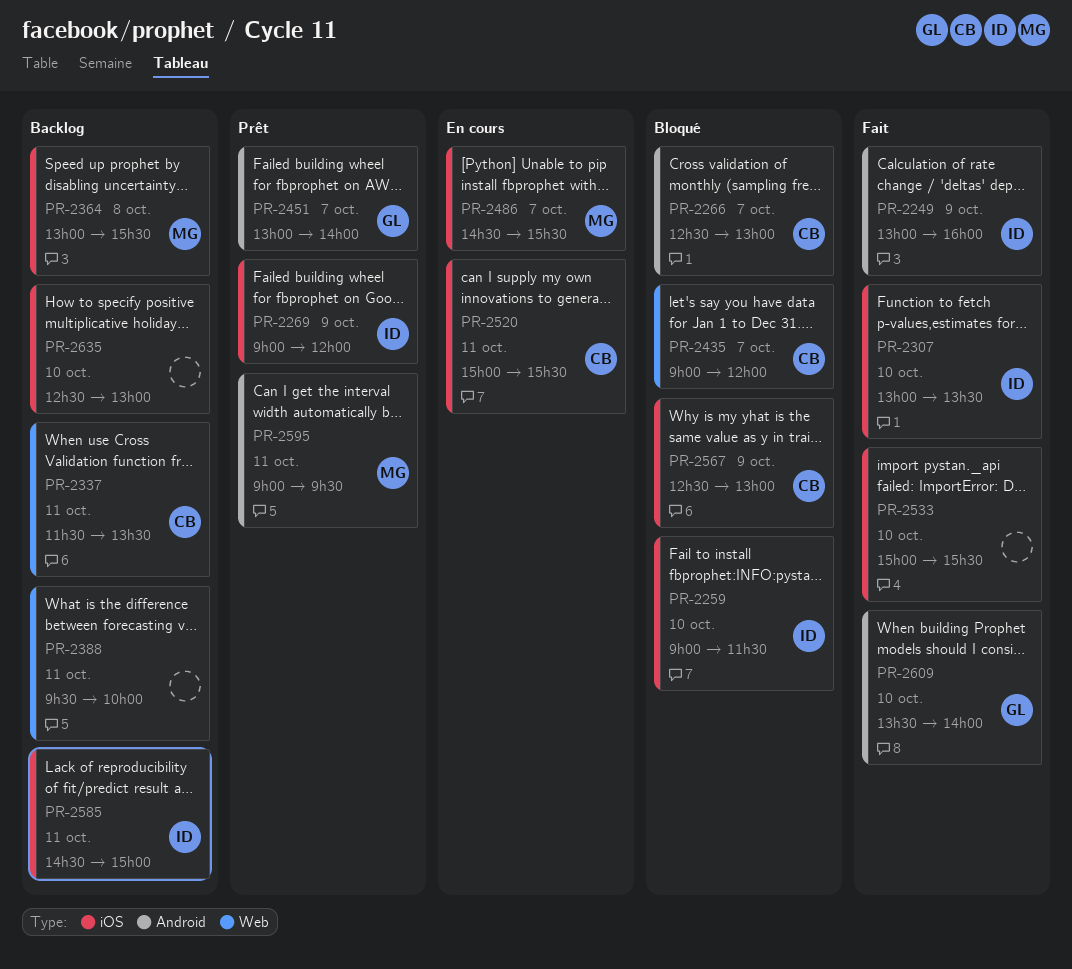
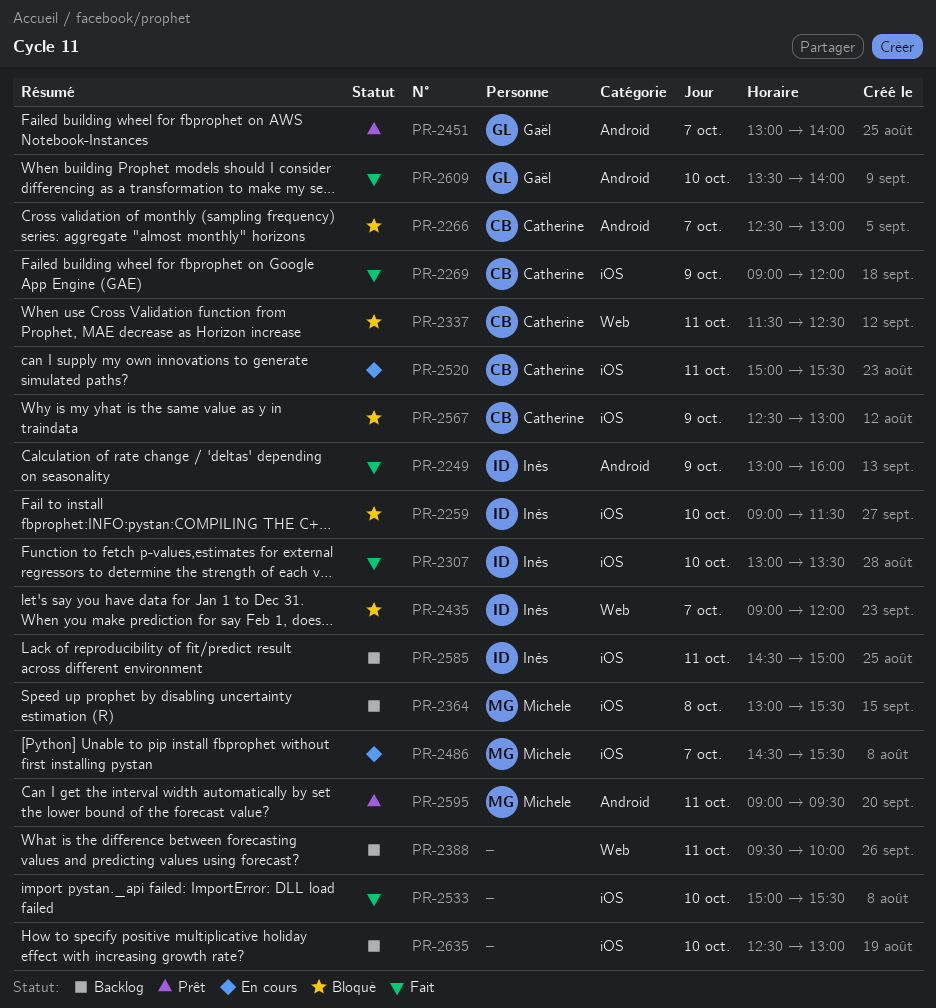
PR-2269, status: Prêt -> Fait
PR-2269, owner: Inès -> Catherine
PR-2337, status: Backlog -> Bloqué
PR-2337, ends: 13:30 -> 12:30
PR-2435, owner: Catherine -> Inès

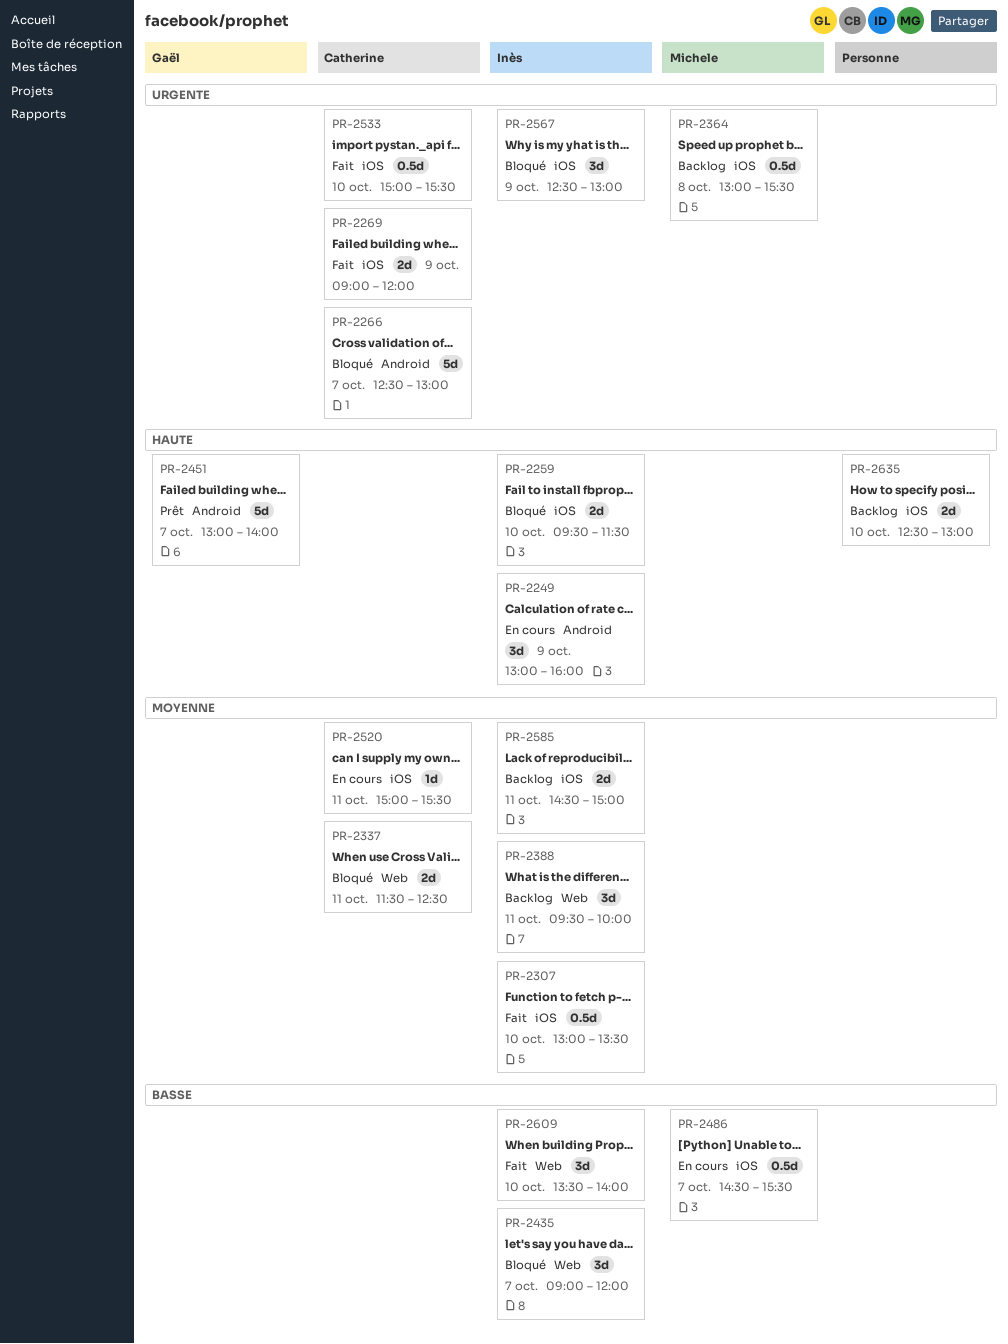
PR-2249, status: Fait -> En cours
PR-2259, begins: 09:00 -> 09:30
PR-2388, owner: none -> Inès
PR-2533, owner: none -> Catherine
PR-2567, owner: Catherine -> Inès
PR-2595: present -> none
PR-2609, owner: Gaël -> Inès
PR-2609, label: Android -> Web

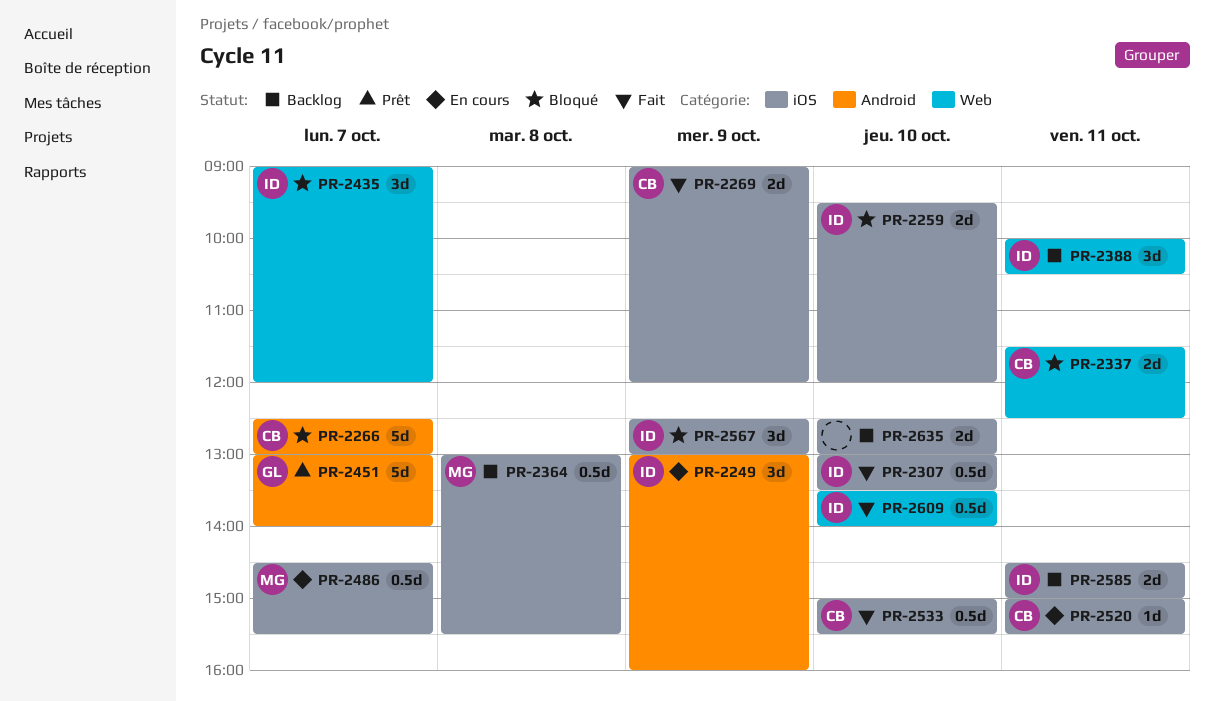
PR-2259, ends: 11:30 -> 12:00
PR-2388, begins: 09:30 -> 10:00
PR-2388, ends: 10:00 -> 10:30
PR-2609, estimate: 3d -> 0.5d

